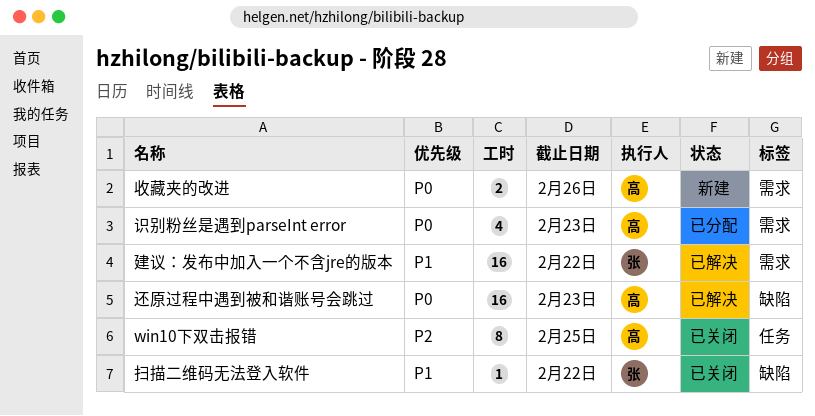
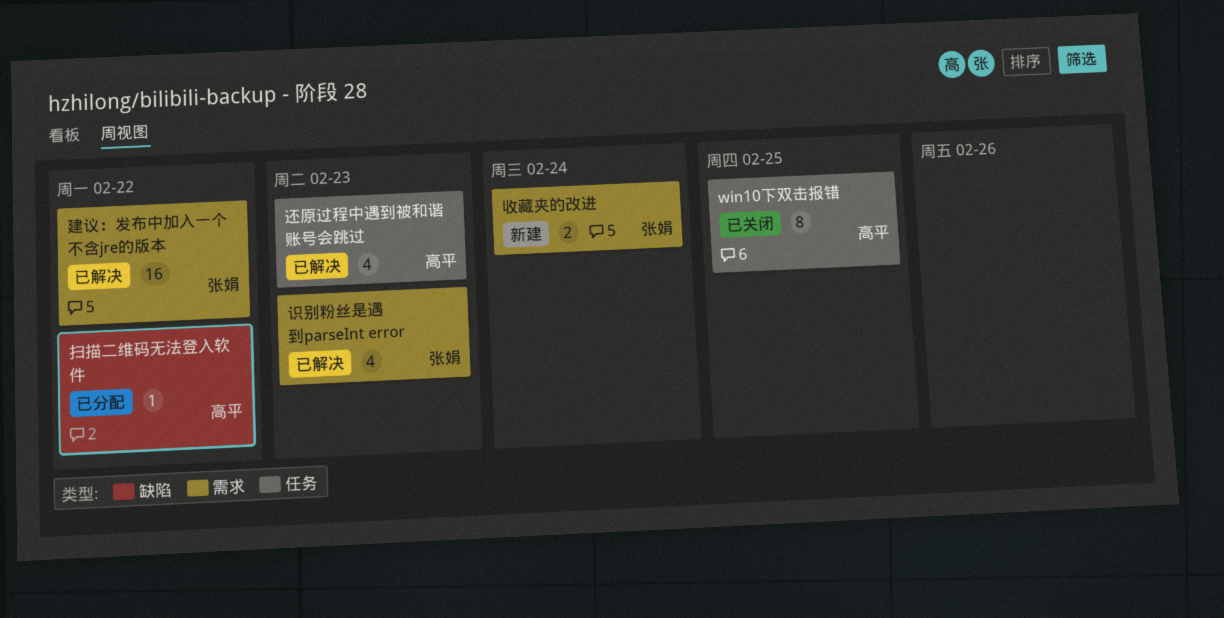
扫描二维码无法登入软件, status: 已关闭 -> 已分配
扫描二维码无法登入软件, owner: 张娟 -> 高平
收藏夹的改进, owner: 高平 -> 张娟
收藏夹的改进, due: Feb 26 -> Feb 24
识别粉丝是遇到parseInt error, status: 已分配 -> 已解决
识别粉丝是遇到parseInt error, owner: 高平 -> 张娟
还原过程中遇到被和谐账号会跳过, label: 缺陷 -> 任务
还原过程中遇到被和谐账号会跳过, estimate: 16 -> 4

